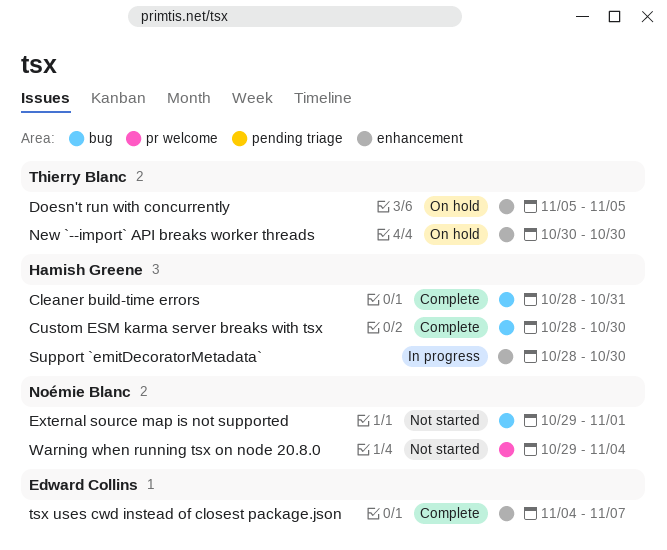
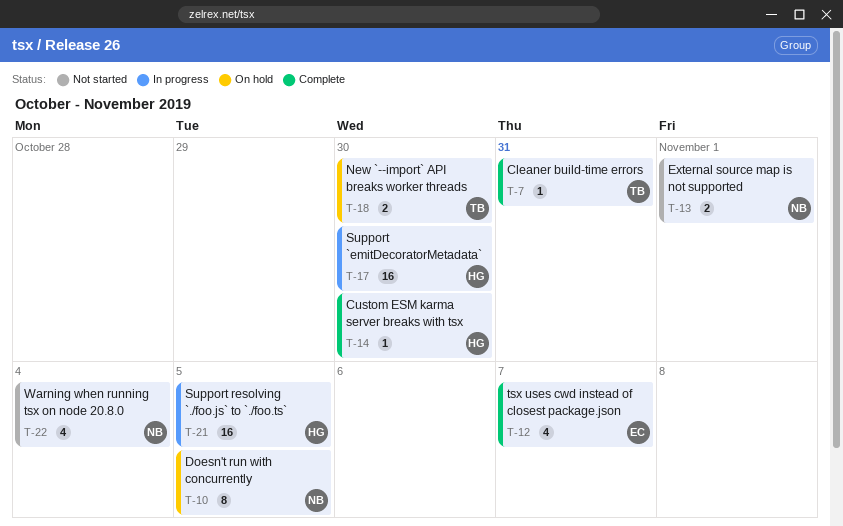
Cleaner build-time errors, owner: Hamish Greene -> Thierry Blanc
Doesn't run with concurrently, owner: Thierry Blanc -> Noémie Blanc
Support resolving `./foo.js` to `./foo.ts`: none -> present

